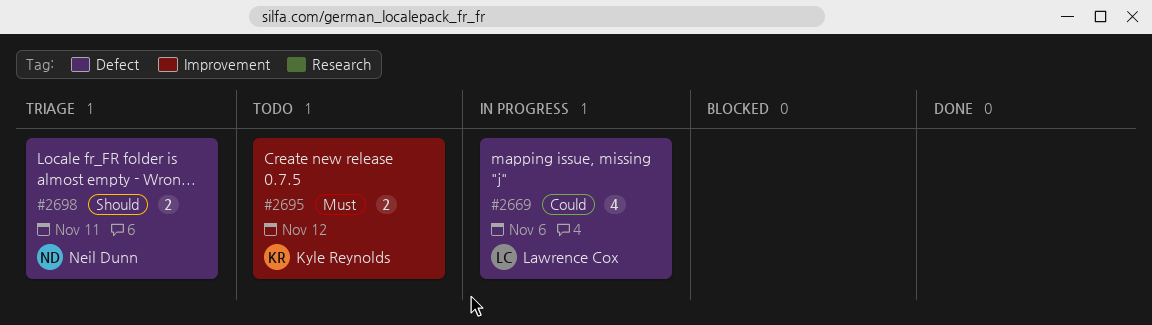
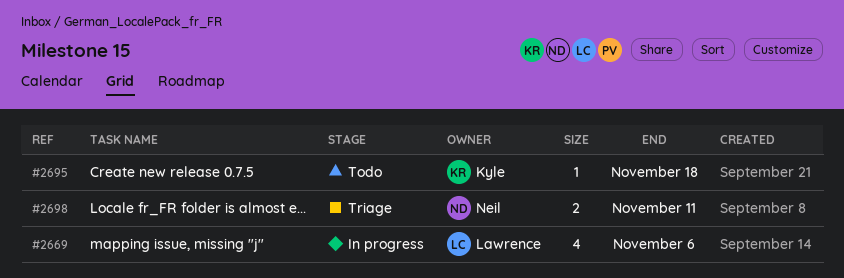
#2695, estimate: 2 -> 1
#2695, due: Nov 12 -> Nov 18

